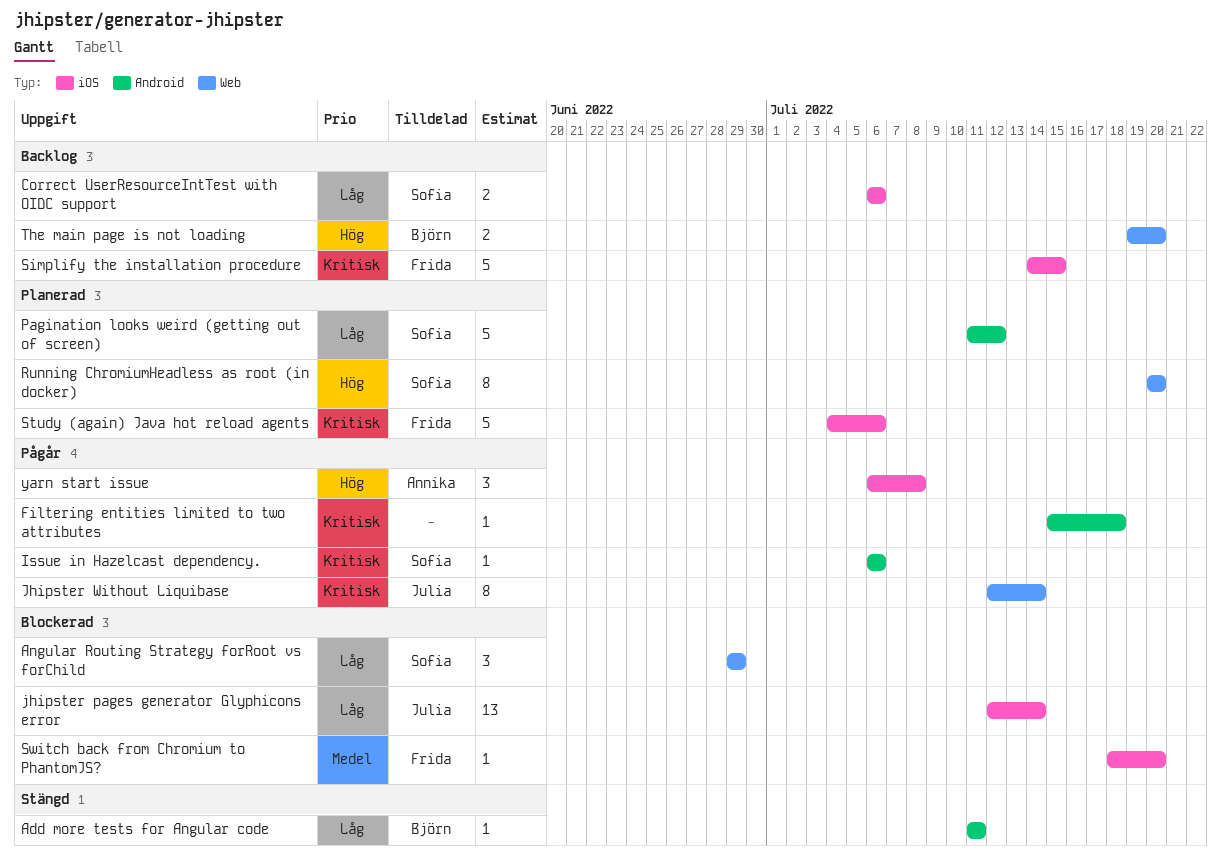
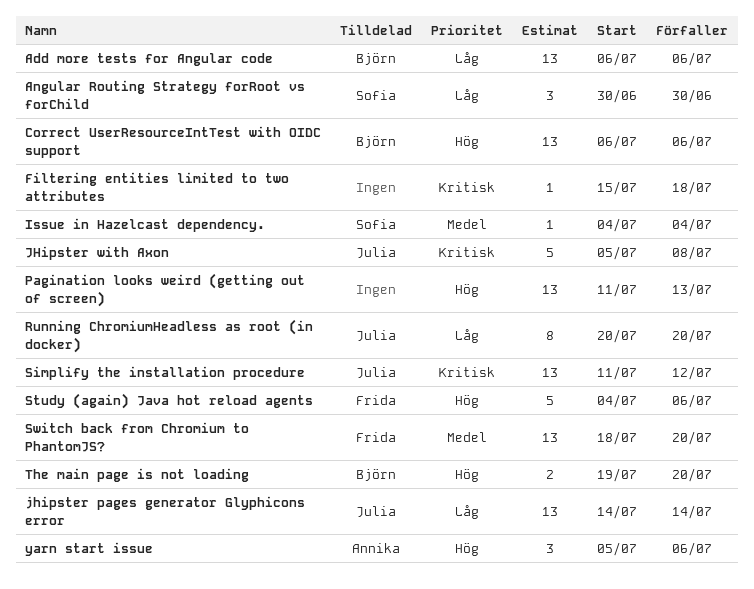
Add more tests for Angular code, estimate: 1 -> 13
Add more tests for Angular code, start: Jul 11 -> Jul 6
Add more tests for Angular code, due: Jul 11 -> Jul 6
Angular Routing Strategy forRoot vs forChild, start: Jun 29 -> Jun 30
Angular Routing Strategy forRoot vs forChild, due: Jun 29 -> Jun 30
Correct UserResourceIntTest with OIDC support, owner: Sofia -> Björn
Correct UserResourceIntTest with OIDC support, priority: Låg -> Hög
Correct UserResourceIntTest with OIDC support, estimate: 2 -> 13
Issue in Hazelcast dependency., priority: Kritisk -> Medel
Issue in Hazelcast dependency., start: Jul 6 -> Jul 4
Issue in Hazelcast dependency., due: Jul 6 -> Jul 4
jhipster pages generator Glyphicons error, start: Jul 12 -> Jul 14
JHipster with Axon: none -> present
Jhipster Without Liquibase: present -> none
Pagination looks weird (getting out of screen), owner: Sofia -> none
Pagination looks weird (getting out of screen), priority: Låg -> Hög
Pagination looks weird (getting out of screen), estimate: 5 -> 13
Pagination looks weird (getting out of screen), due: Jul 12 -> Jul 13
Running ChromiumHeadless as root (in docker), owner: Sofia -> Julia
Running ChromiumHeadless as root (in docker), priority: Hög -> Låg
Simplify the installation procedure, owner: Frida -> Julia
Simplify the installation procedure, estimate: 5 -> 13
Simplify the installation procedure, start: Jul 14 -> Jul 11
Simplify the installation procedure, due: Jul 15 -> Jul 12
Study (again) Java hot reload agents, priority: Kritisk -> Hög
Switch back from Chromium to PhantomJS?, estimate: 1 -> 13
yarn start issue, start: Jul 6 -> Jul 5
yarn start issue, due: Jul 8 -> Jul 6

